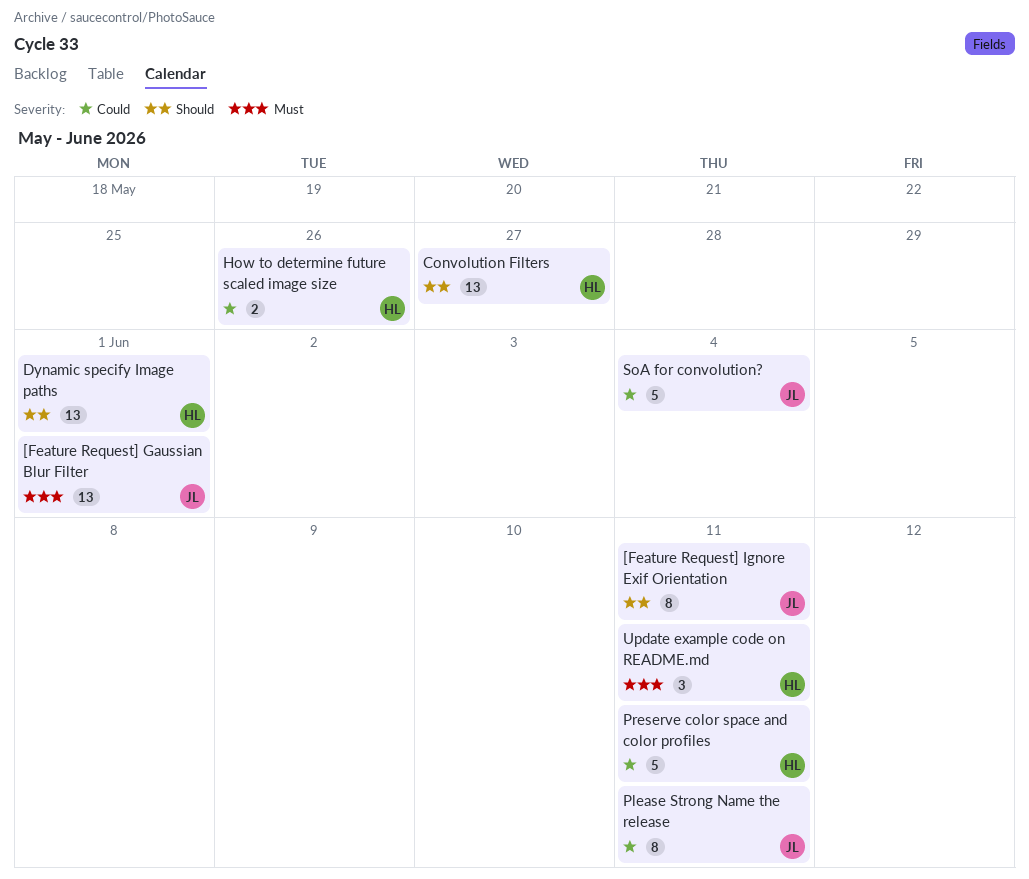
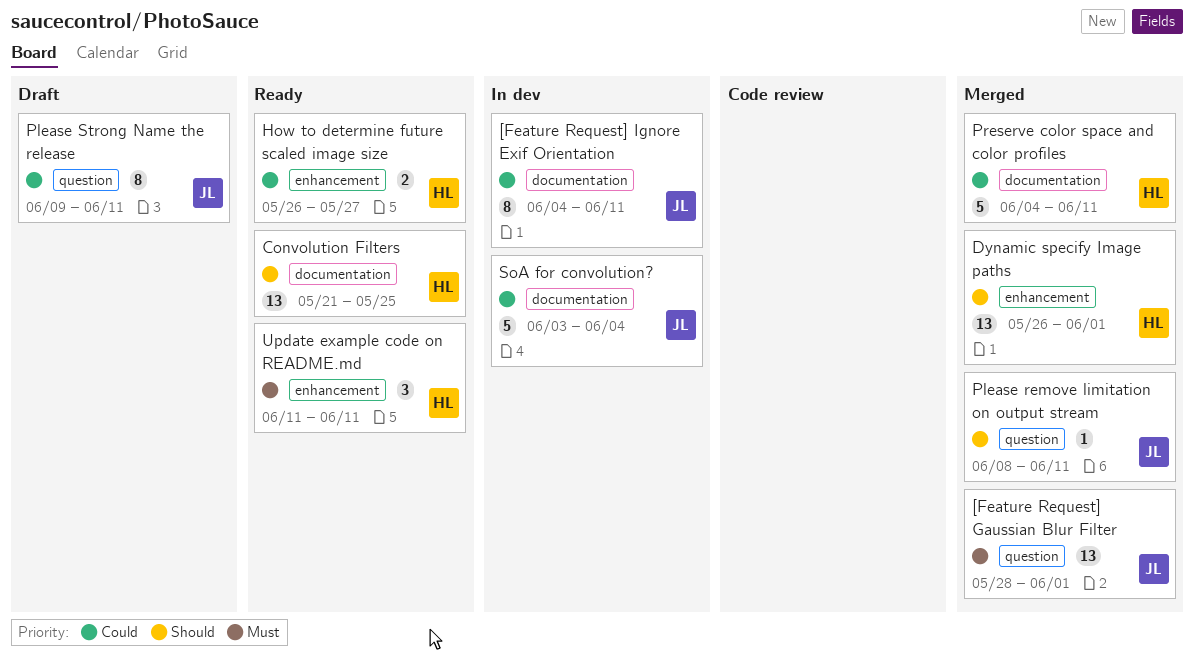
[Feature Request] Ignore Exif Orientation, priority: Should -> Could
Convolution Filters, due: May 27 -> May 25
How to determine future scaled image size, due: May 26 -> May 27
Please remove limitation on output stream: none -> present

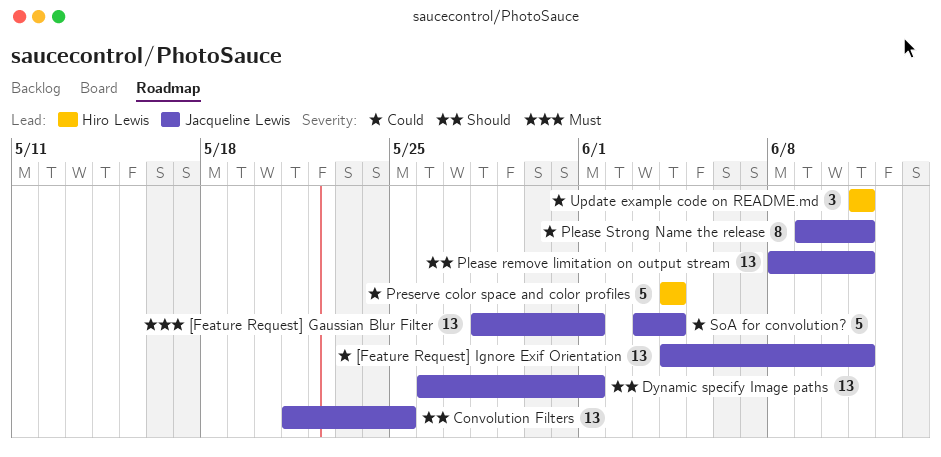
[Feature Request] Ignore Exif Orientation, estimate: 8 -> 13
Convolution Filters, owner: Hiro Lewis -> Jacqueline Lewis
Dynamic specify Image paths, owner: Hiro Lewis -> Jacqueline Lewis
How to determine future scaled image size: present -> none
Please remove limitation on output stream, estimate: 1 -> 13
Preserve color space and color profiles, due: Jun 11 -> Jun 4
Update example code on README.md, priority: Must -> Could

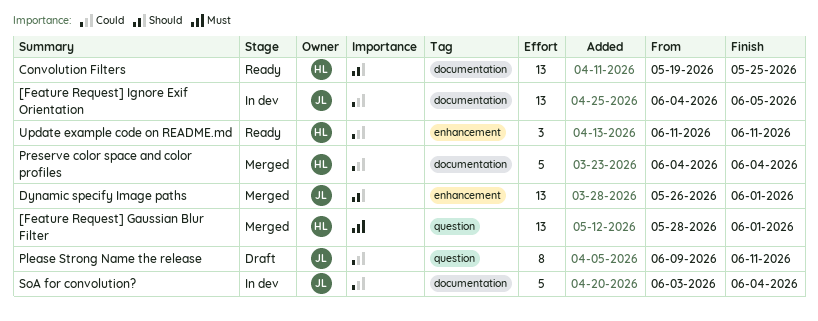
[Feature Request] Gaussian Blur Filter, owner: Jacqueline Lewis -> Hiro Lewis
[Feature Request] Ignore Exif Orientation, due: Jun 11 -> Jun 5
Convolution Filters, owner: Jacqueline Lewis -> Hiro Lewis
Convolution Filters, start: May 21 -> May 19
Please remove limitation on output stream: present -> none

